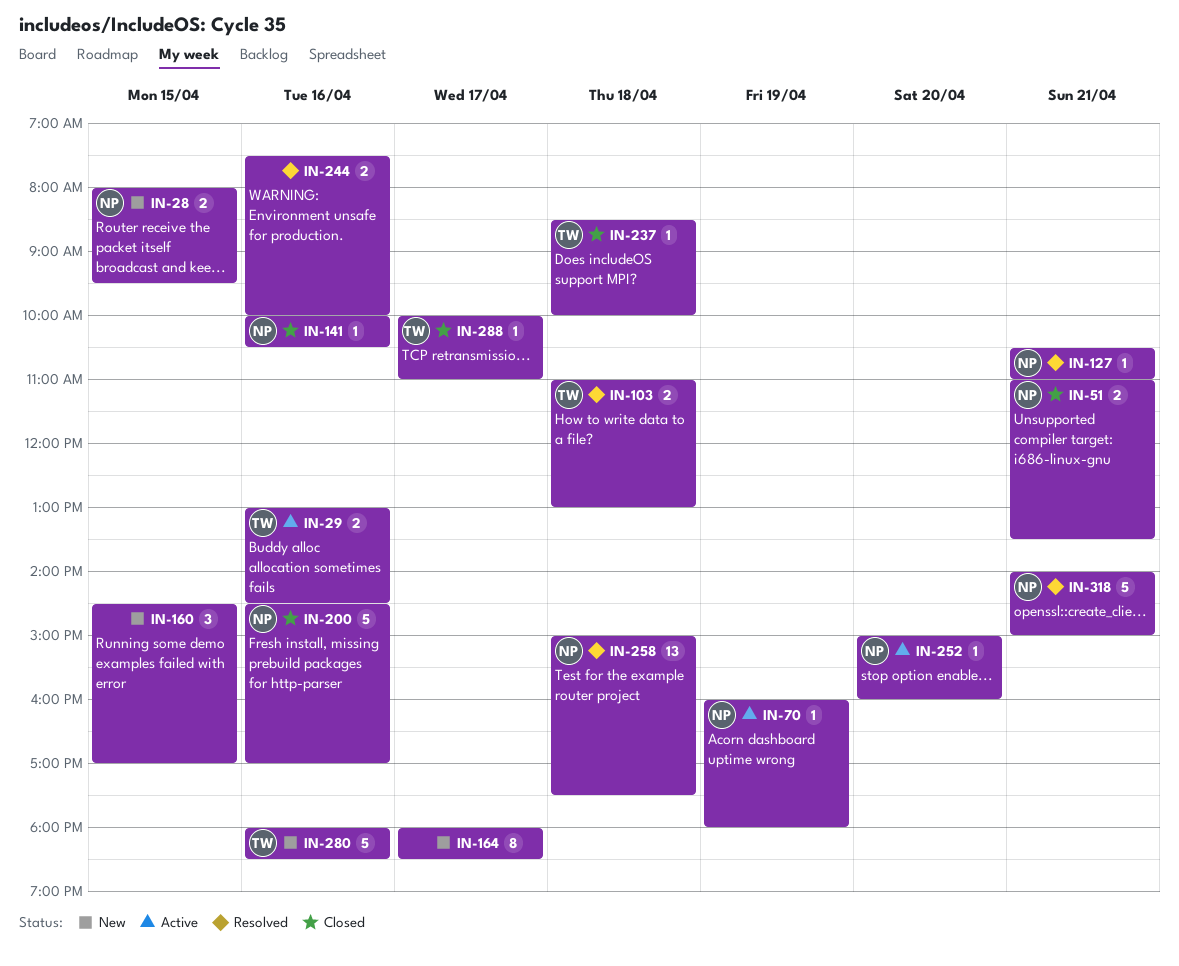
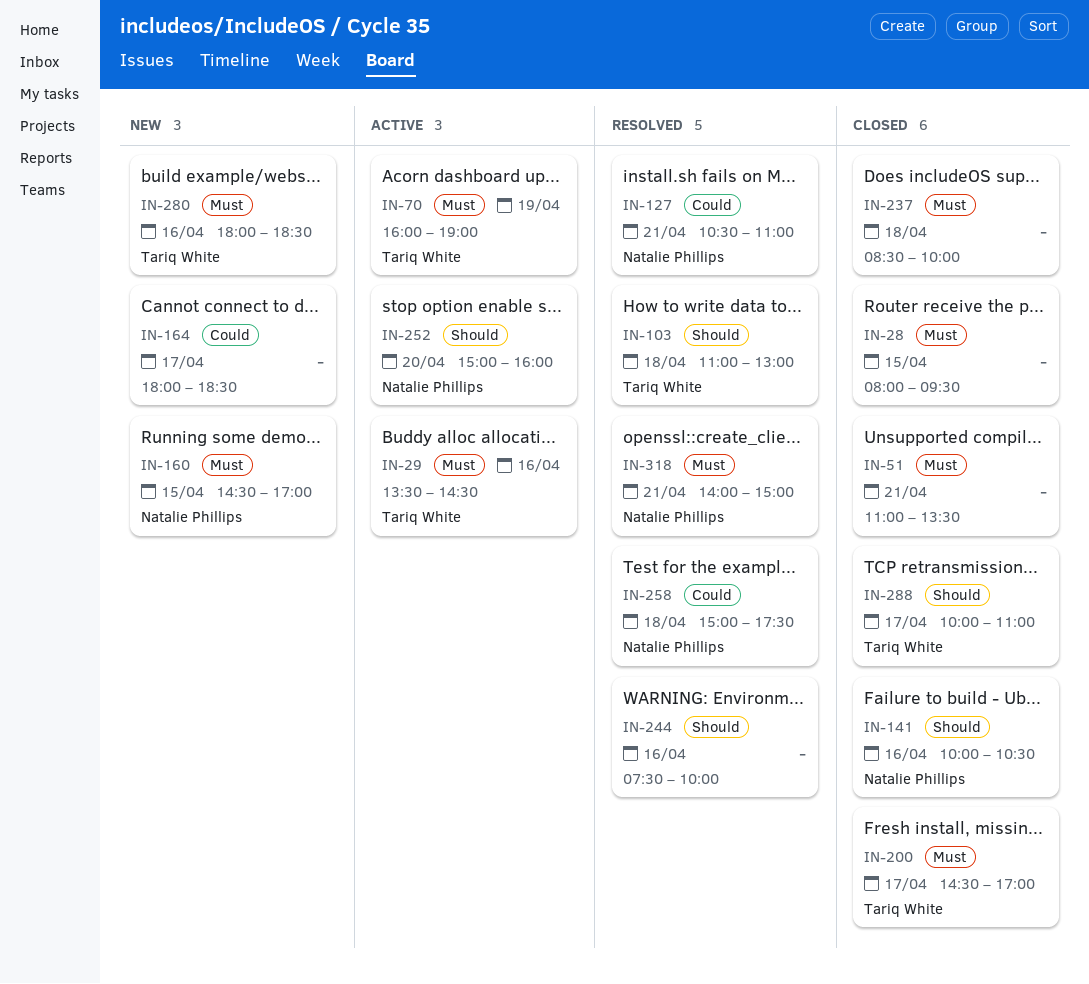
IN-28, status: New -> Closed
IN-28, owner: Natalie Phillips -> none
IN-29, begins: 13:00 -> 13:30
IN-51, owner: Natalie Phillips -> none
IN-70, owner: Natalie Phillips -> Tariq White
IN-70, ends: 18:00 -> 19:00
IN-160, owner: none -> Natalie Phillips
IN-200, owner: Natalie Phillips -> Tariq White
IN-200, day: Apr 16 -> Apr 17
IN-237, owner: Tariq White -> none

